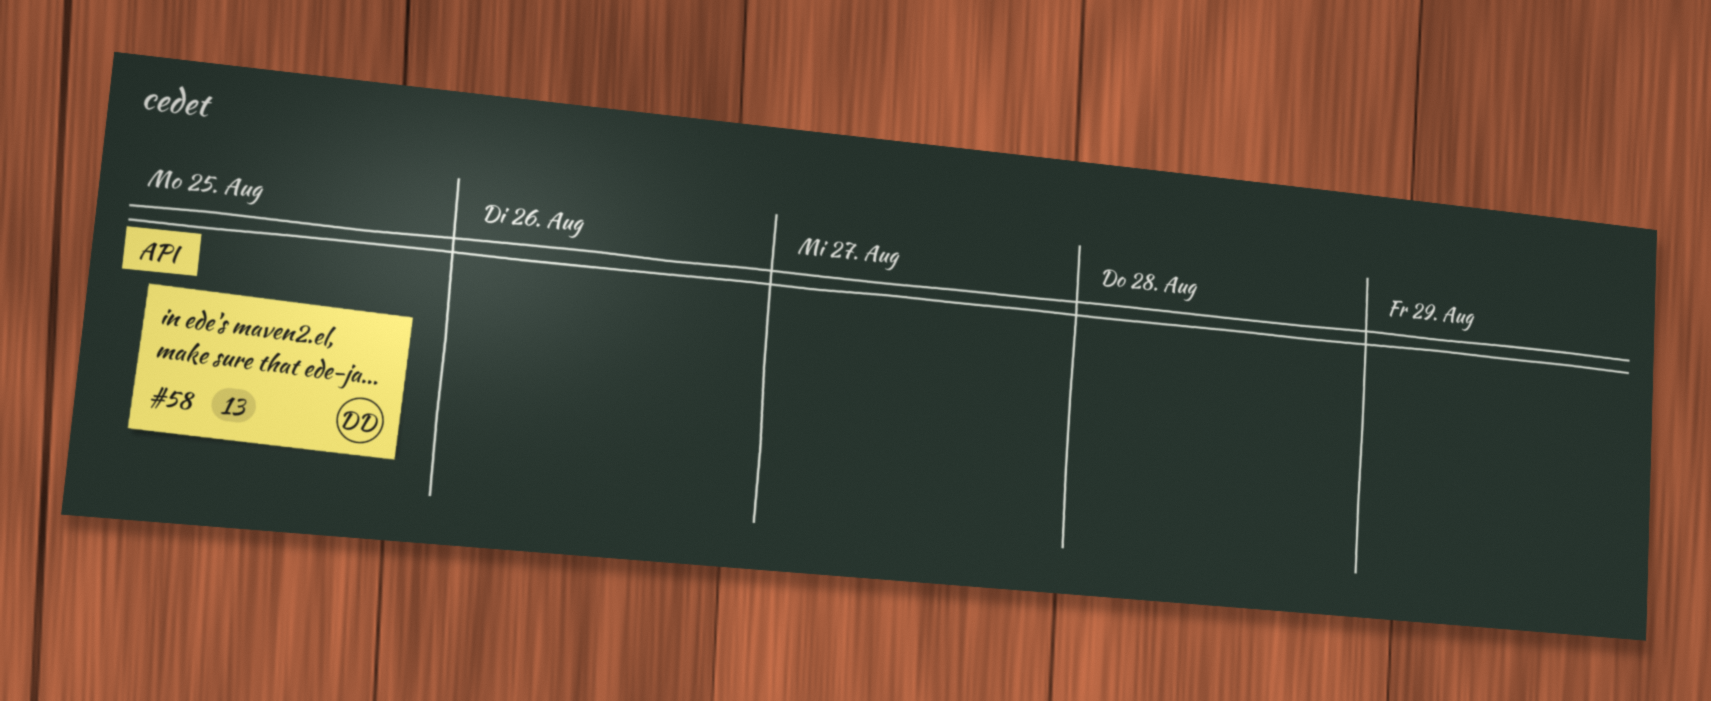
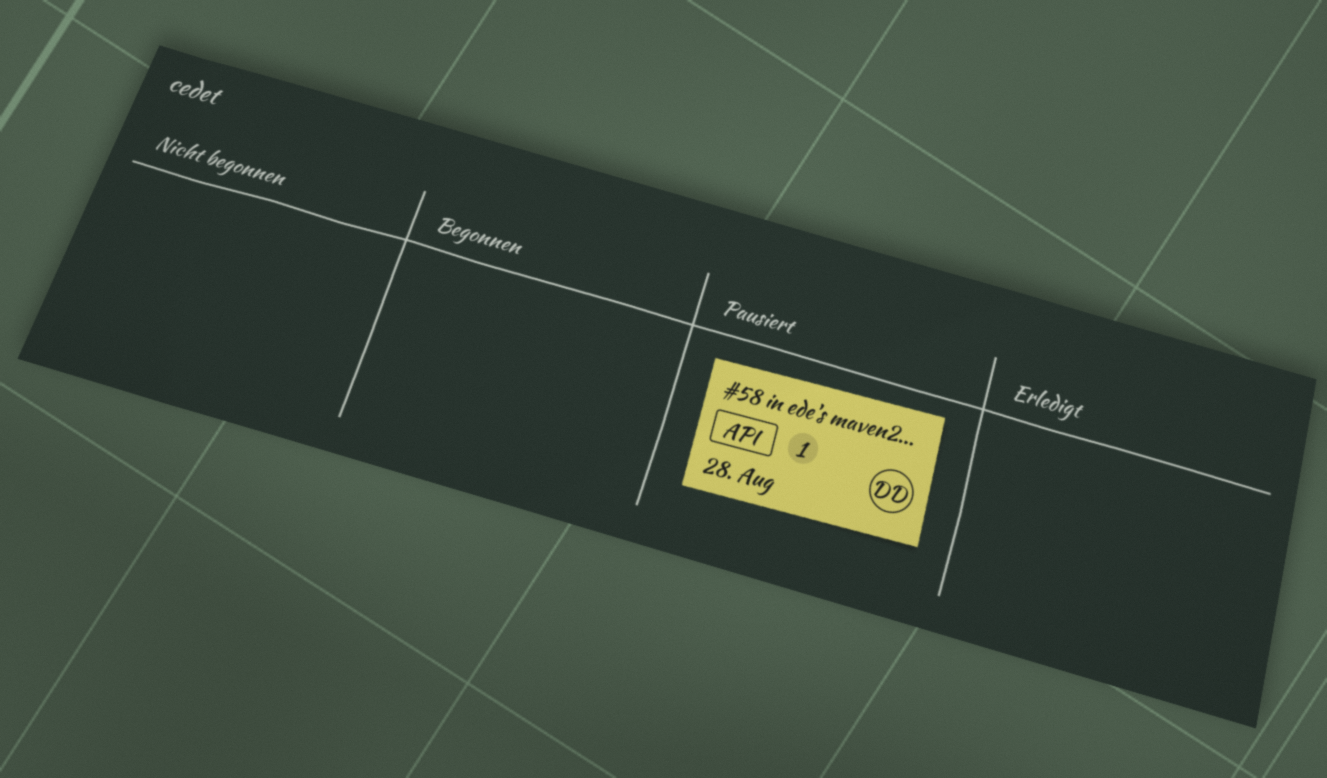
#58, estimate: 13 -> 1
#58, due: Aug 25 -> Aug 28

